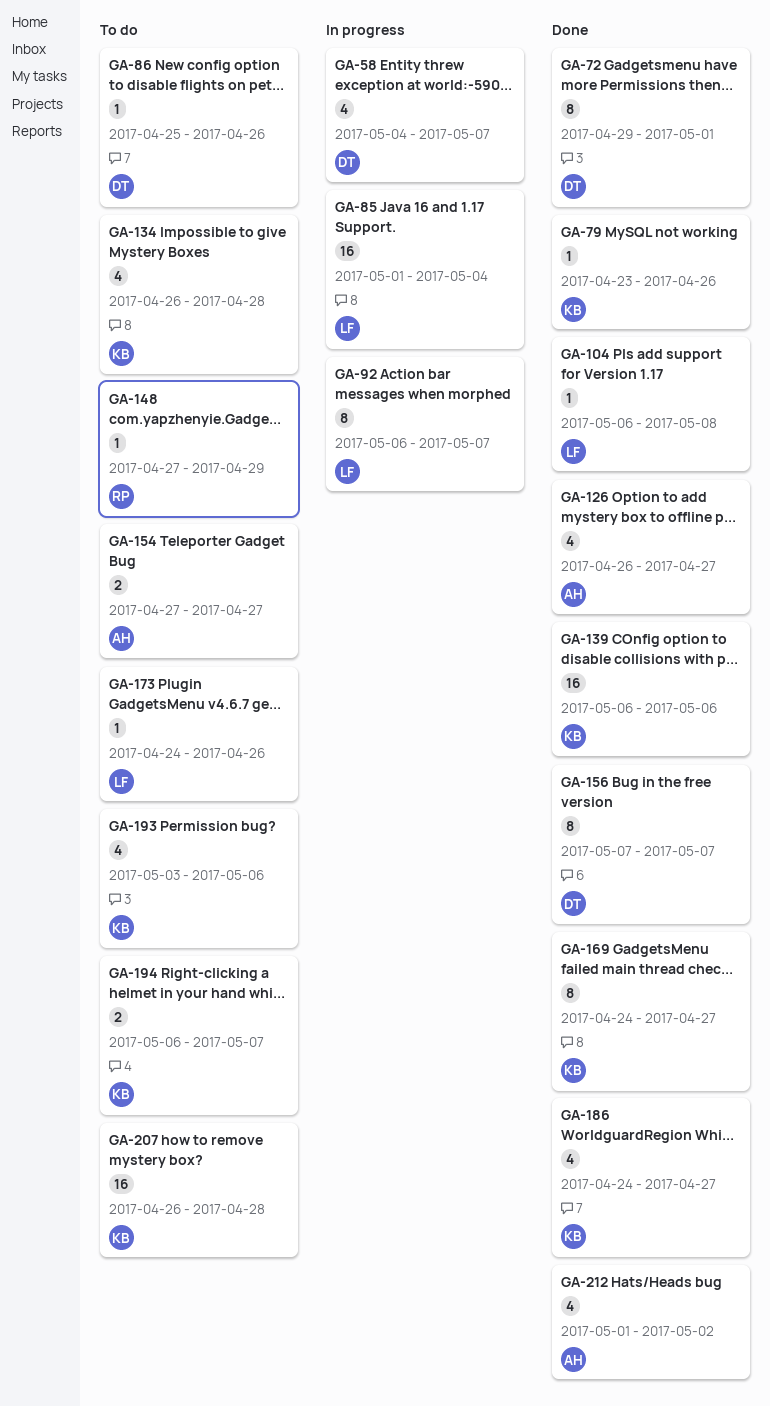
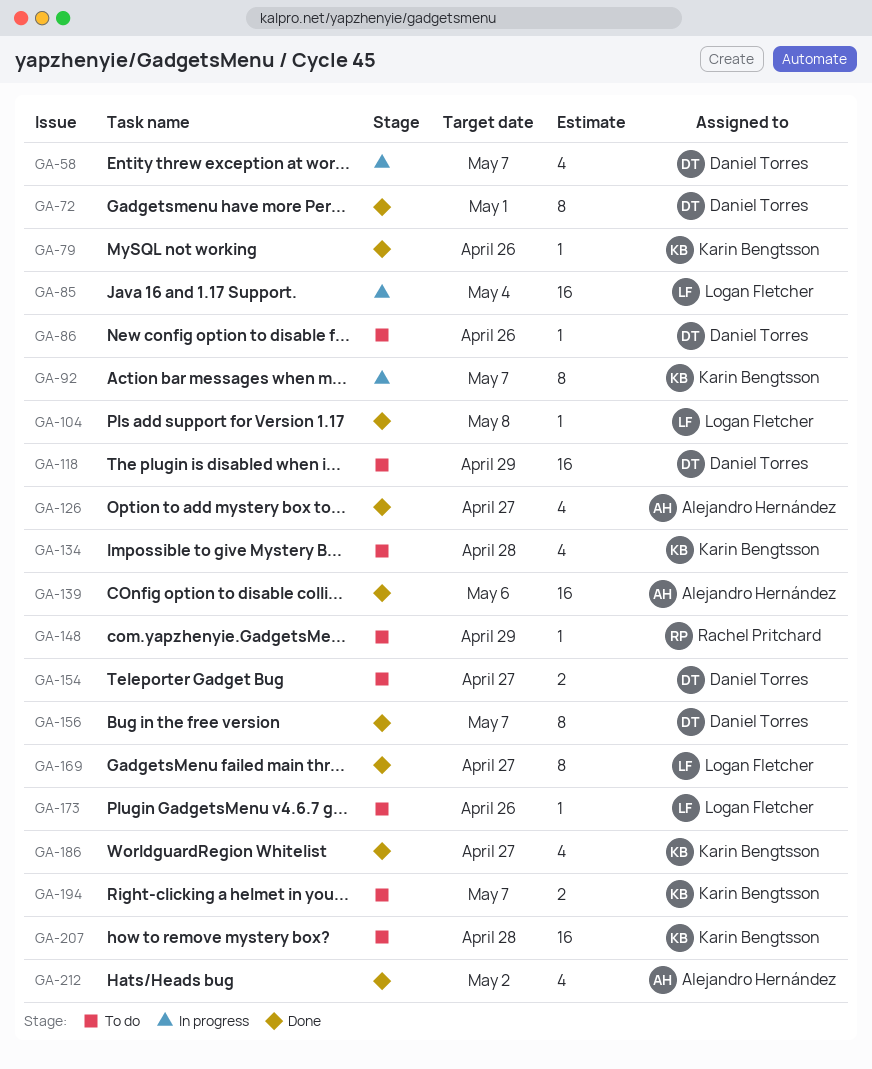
GA-92, owner: Logan Fletcher -> Karin Bengtsson
GA-118: none -> present
GA-139, owner: Karin Bengtsson -> Alejandro Hernández
GA-154, owner: Alejandro Hernández -> Daniel Torres
GA-169, owner: Karin Bengtsson -> Logan Fletcher
GA-193: present -> none

